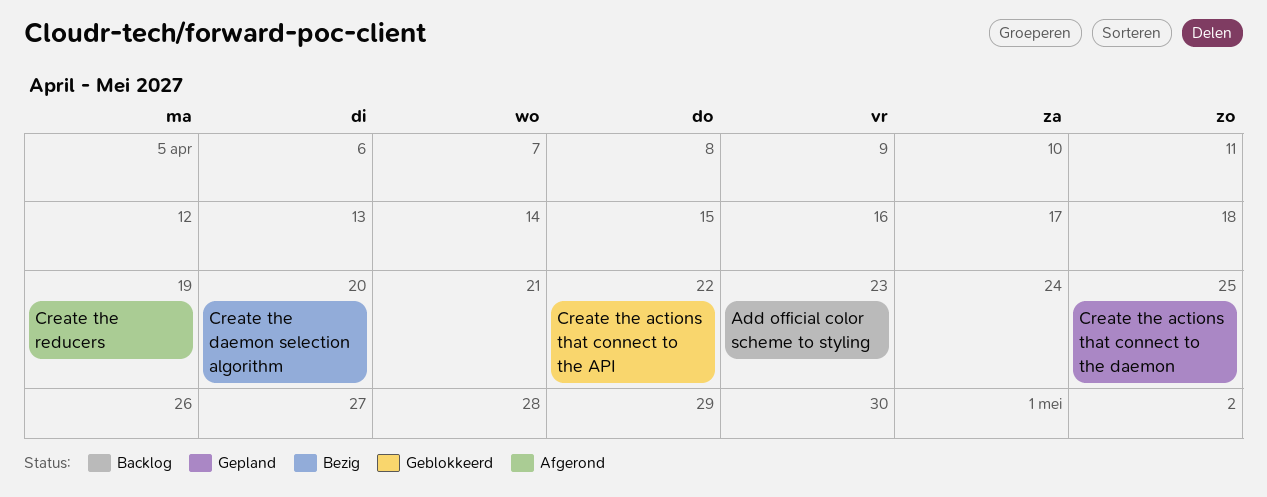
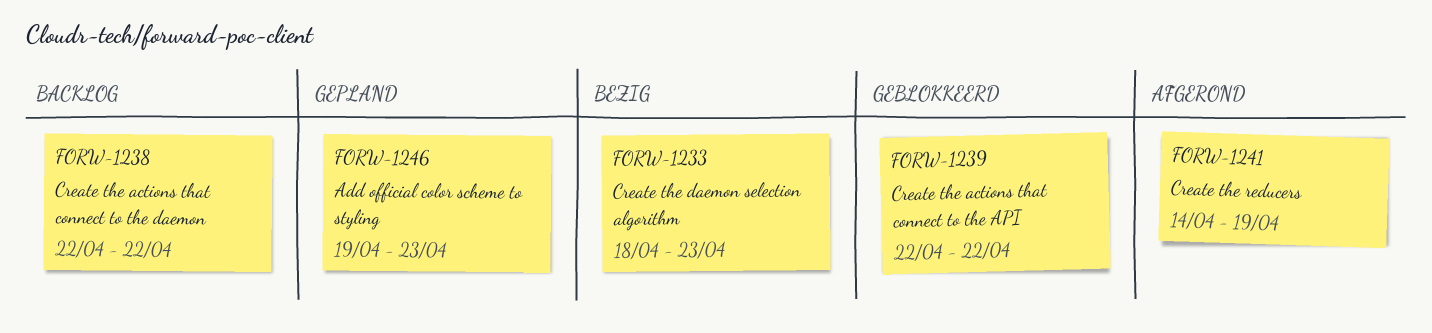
Add official color scheme to styling, status: Backlog -> Gepland
Create the actions that connect to the daemon, status: Gepland -> Backlog
Create the actions that connect to the daemon, due: Apr 25 -> Apr 22
Create the daemon selection algorithm, due: Apr 20 -> Apr 23

